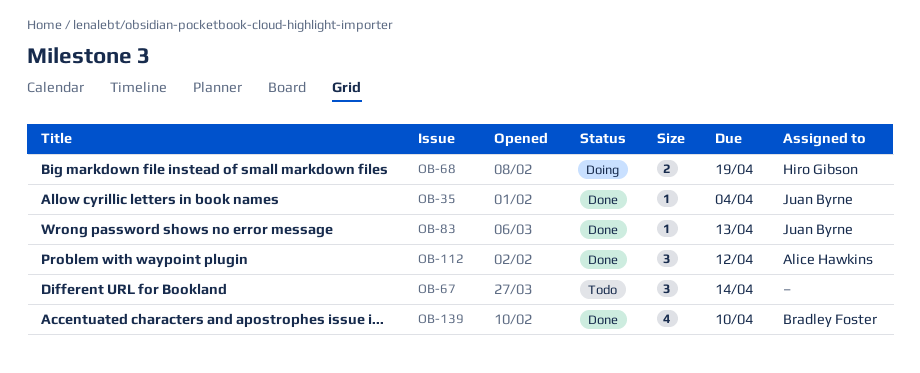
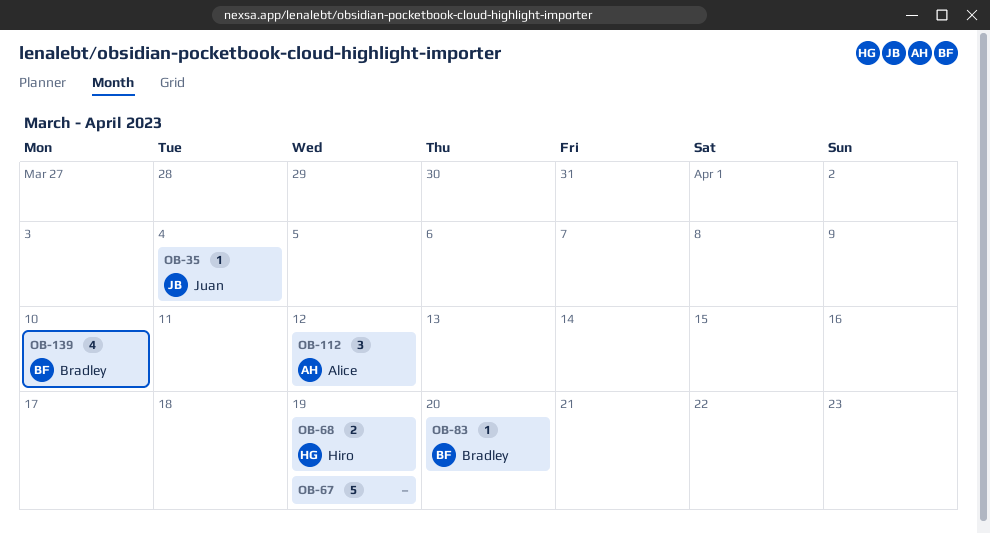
OB-67, estimate: 3 -> 5
OB-67, due: Apr 14 -> Apr 19
OB-83, owner: Juan Byrne -> Bradley Foster
OB-83, due: Apr 13 -> Apr 20

